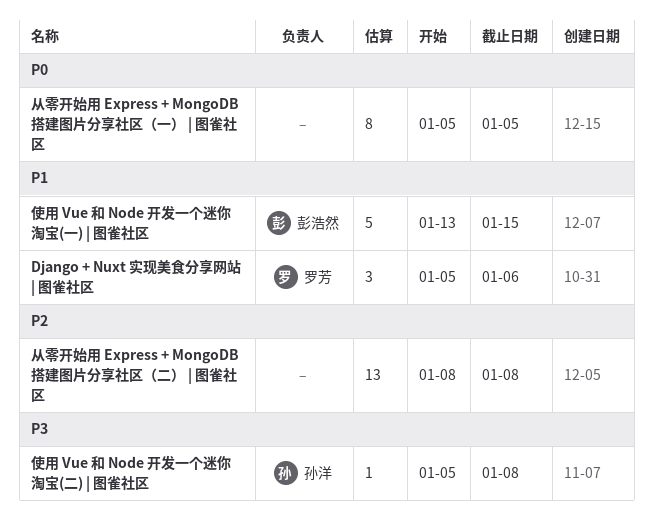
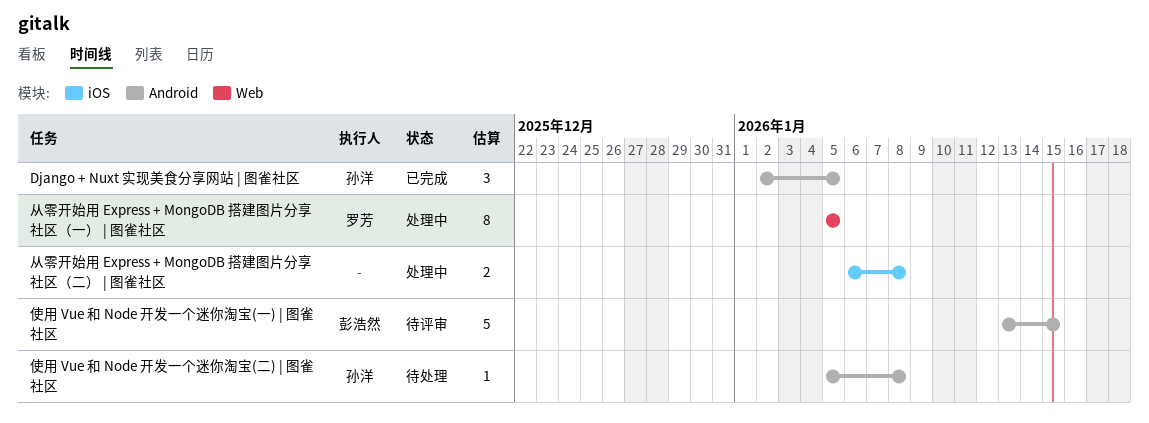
Django + Nuxt 实现美食分享网站 | 图雀社区, owner: 罗芳 -> 孙洋
Django + Nuxt 实现美食分享网站 | 图雀社区, start: Jan 5 -> Jan 2
Django + Nuxt 实现美食分享网站 | 图雀社区, due: Jan 6 -> Jan 5
从零开始用 Express + MongoDB 搭建图片分享社区（一） | 图雀社区, owner: none -> 罗芳
从零开始用 Express + MongoDB 搭建图片分享社区（二） | 图雀社区, estimate: 13 -> 2
从零开始用 Express + MongoDB 搭建图片分享社区（二） | 图雀社区, start: Jan 8 -> Jan 6

